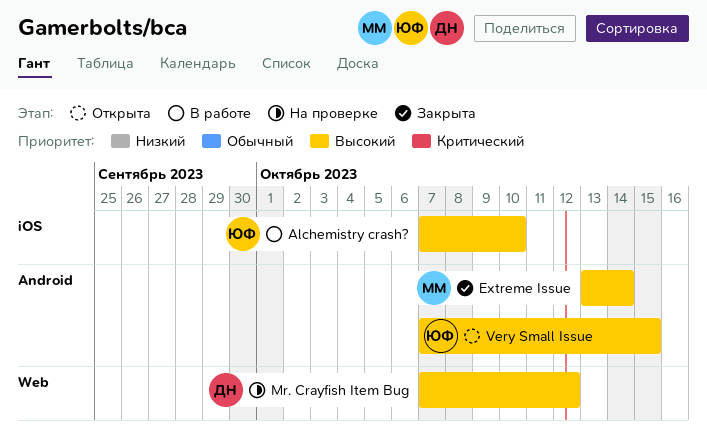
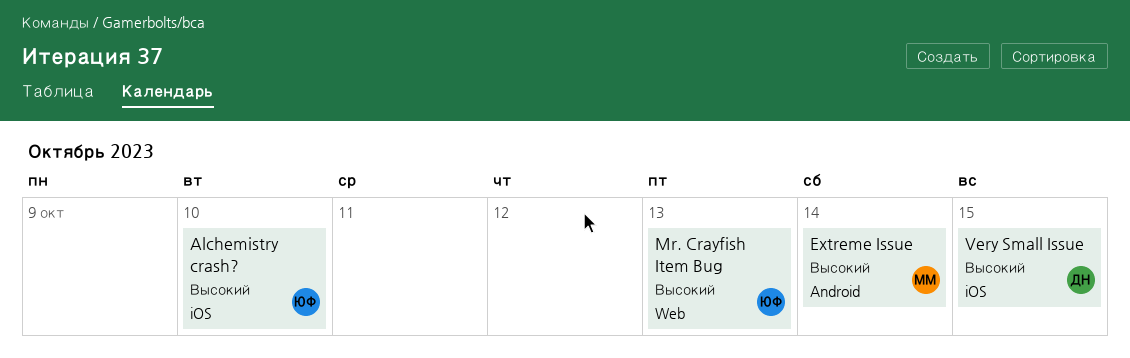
Mr. Crayfish Item Bug, owner: ДН -> ЮФ
Mr. Crayfish Item Bug, due: Oct 12 -> Oct 13
Very Small Issue, owner: ЮФ -> ДН
Very Small Issue, label: Android -> iOS

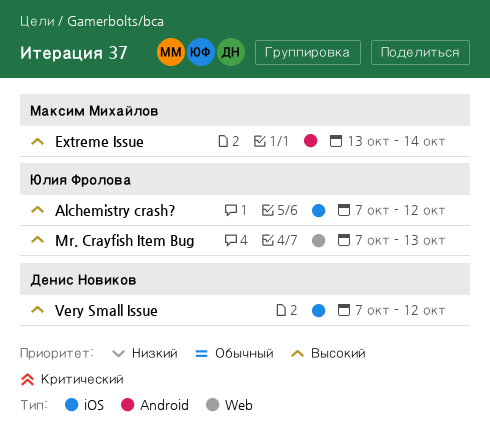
Alchemistry crash?, due: Oct 10 -> Oct 12
Very Small Issue, due: Oct 15 -> Oct 12

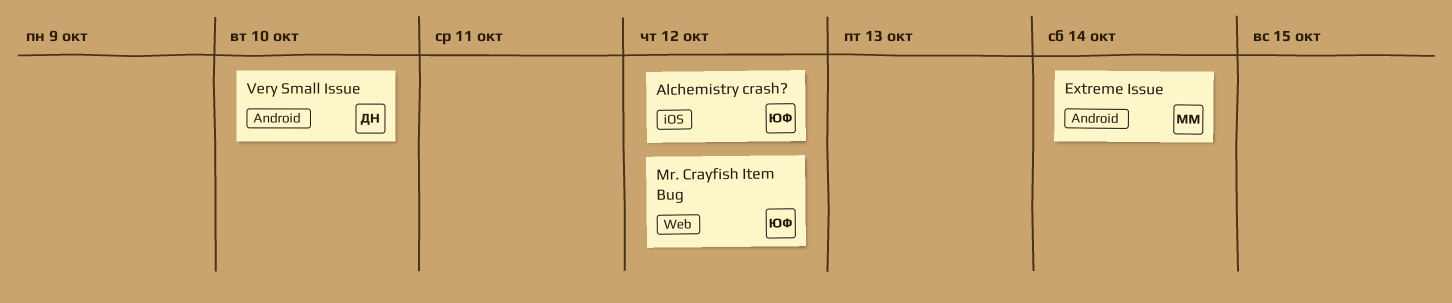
Mr. Crayfish Item Bug, due: Oct 13 -> Oct 12
Very Small Issue, label: iOS -> Android
Very Small Issue, due: Oct 12 -> Oct 10

